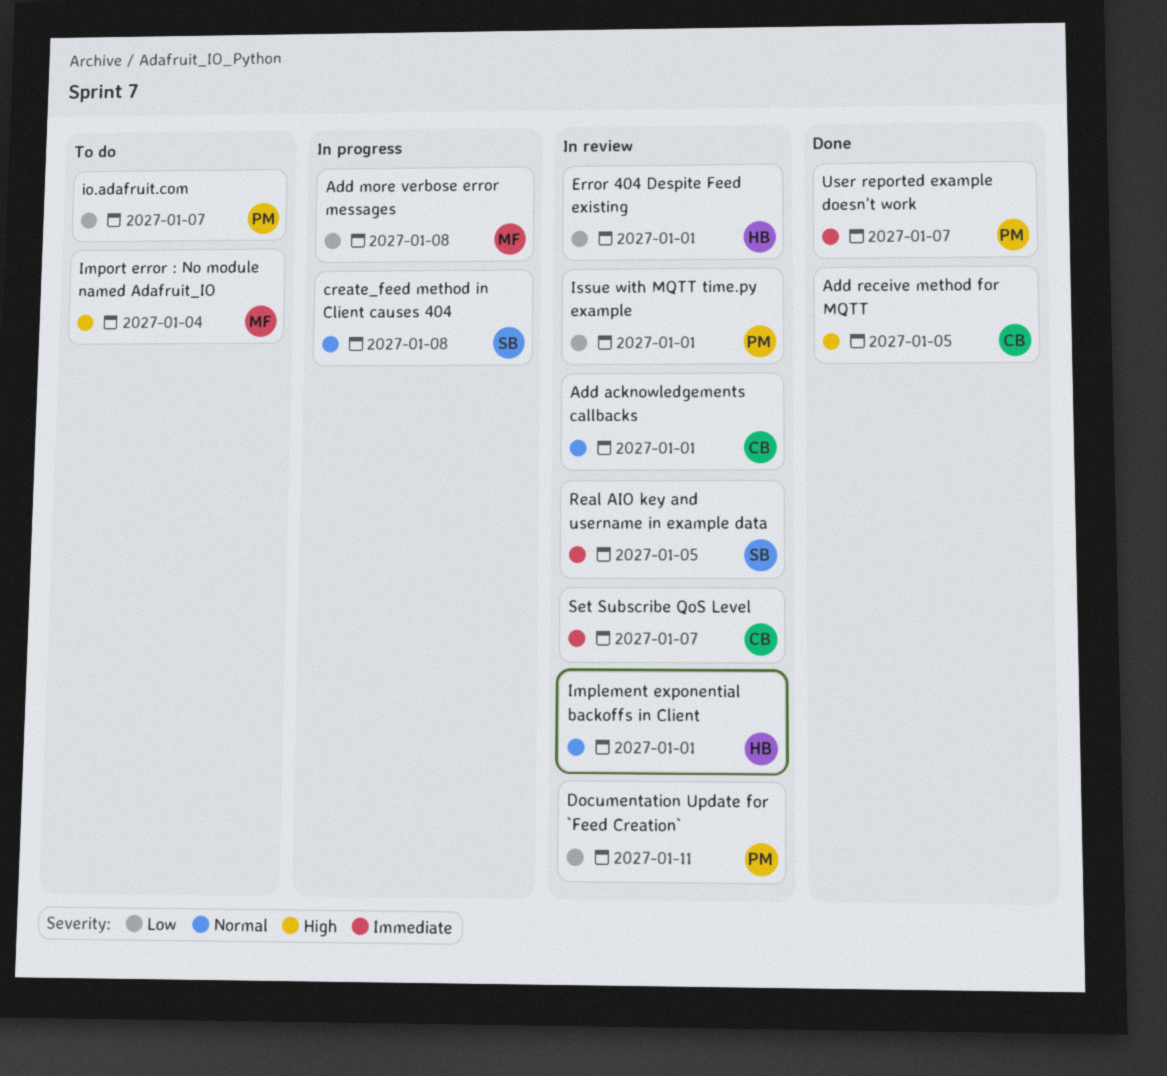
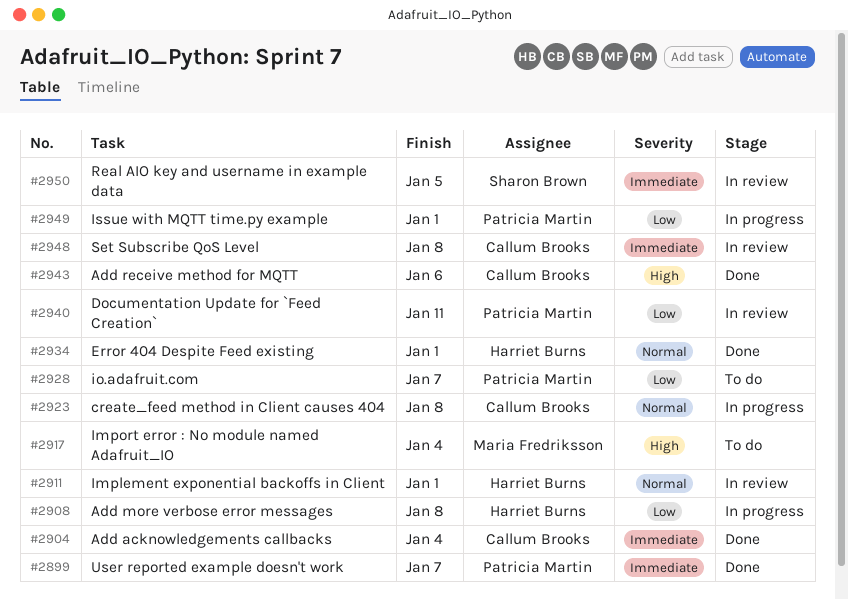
Add acknowledgements callbacks, status: In review -> Done
Add acknowledgements callbacks, priority: Normal -> Immediate
Add acknowledgements callbacks, due: Jan 1 -> Jan 4
Add more verbose error messages, owner: Maria Fredriksson -> Harriet Burns
Add receive method for MQTT, due: Jan 5 -> Jan 6
create_feed method in Client causes 404, owner: Sharon Brown -> Callum Brooks
Error 404 Despite Feed existing, status: In review -> Done
Error 404 Despite Feed existing, priority: Low -> Normal
Issue with MQTT time.py example, status: In review -> In progress
Set Subscribe QoS Level, due: Jan 7 -> Jan 8

